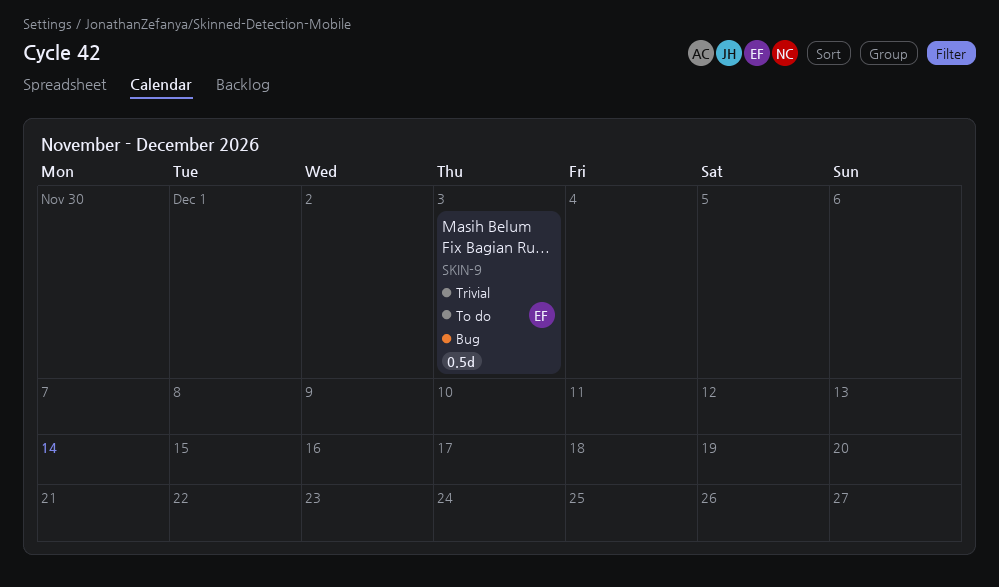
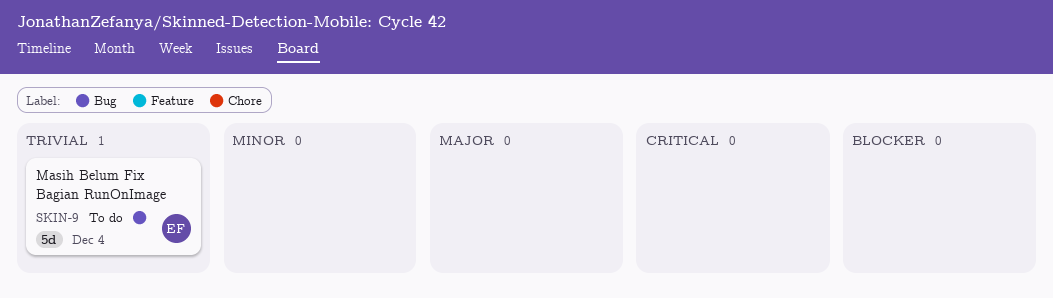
SKIN-9, estimate: 0.5d -> 5d
SKIN-9, due: Dec 3 -> Dec 4

